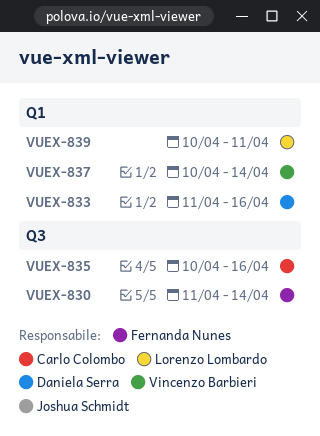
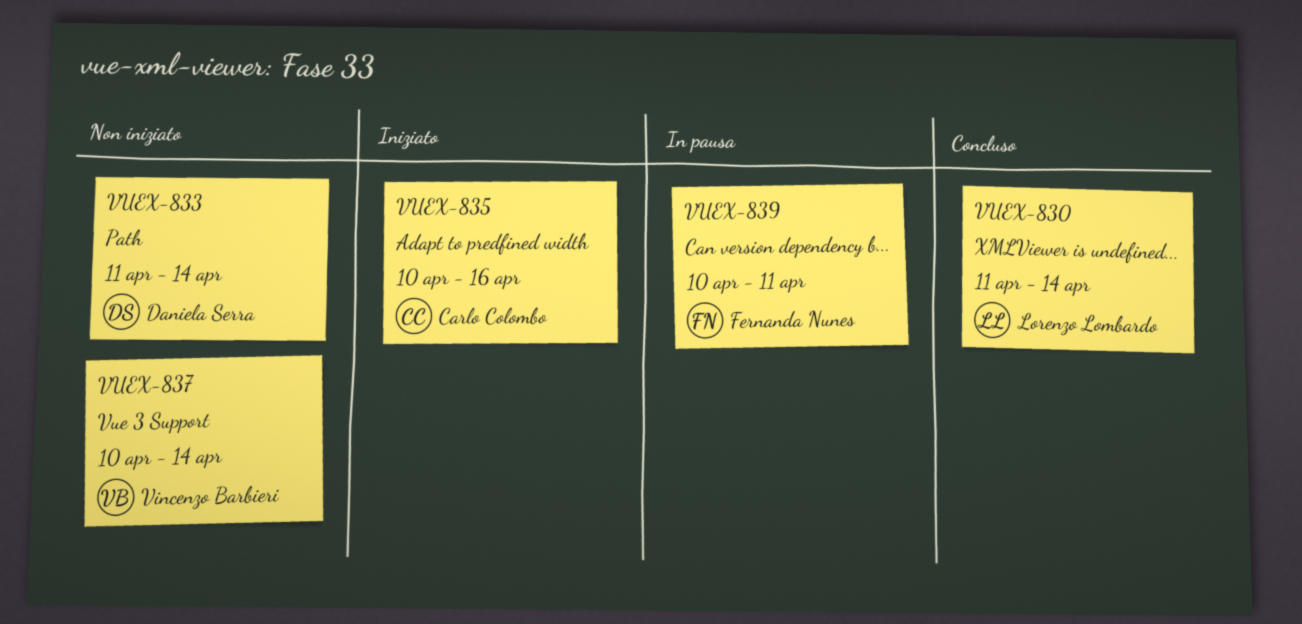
VUEX-830, owner: Fernanda Nunes -> Lorenzo Lombardo
VUEX-833, due: Apr 16 -> Apr 14
VUEX-839, owner: Lorenzo Lombardo -> Fernanda Nunes

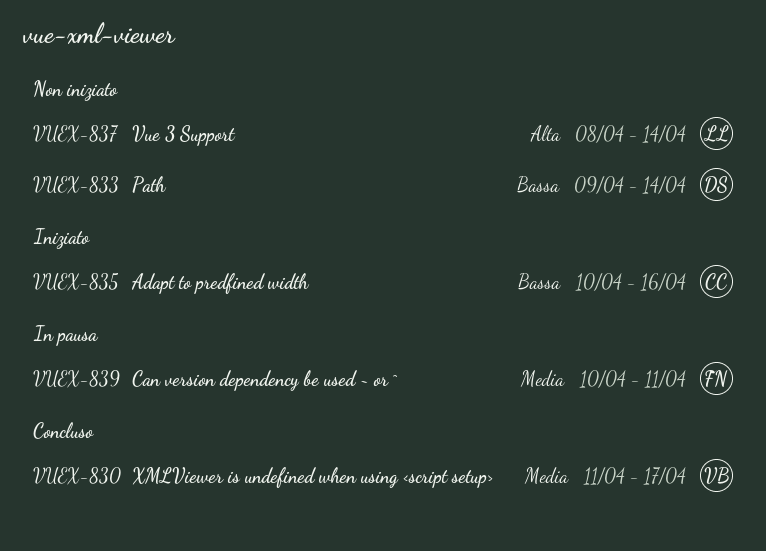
VUEX-830, owner: Lorenzo Lombardo -> Vincenzo Barbieri
VUEX-830, due: Apr 14 -> Apr 17
VUEX-833, start: Apr 11 -> Apr 9
VUEX-837, owner: Vincenzo Barbieri -> Lorenzo Lombardo
VUEX-837, start: Apr 10 -> Apr 8

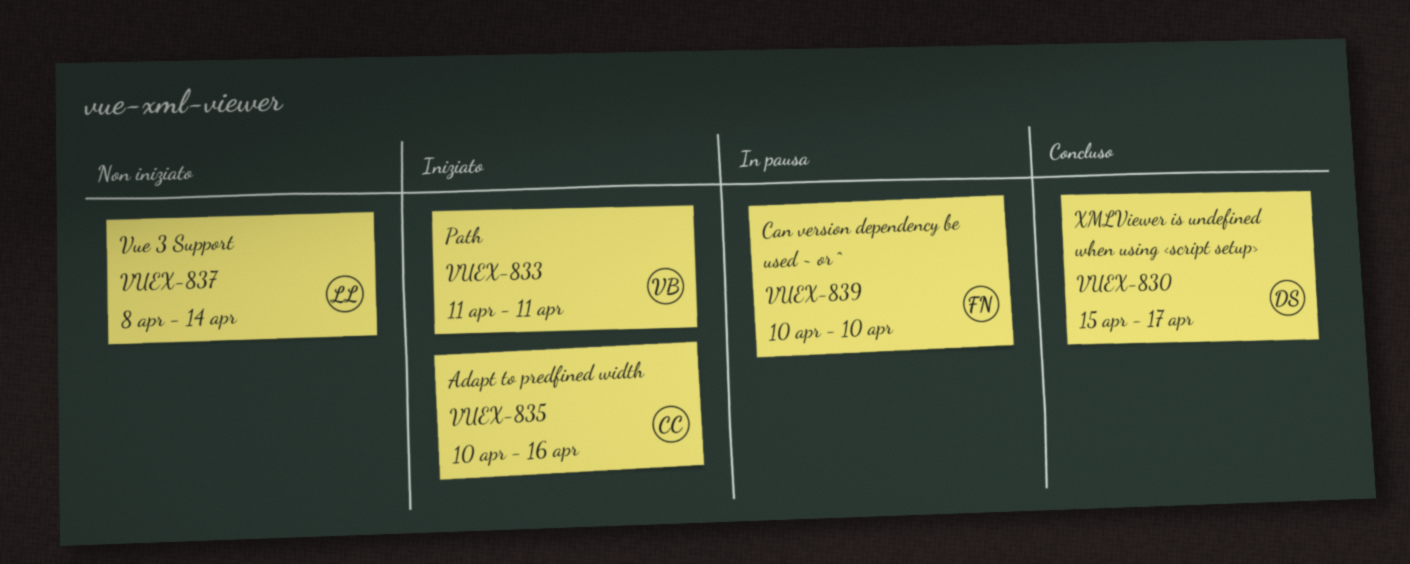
VUEX-830, owner: VB -> DS
VUEX-830, start: Apr 11 -> Apr 15
VUEX-833, status: Non iniziato -> Iniziato
VUEX-833, owner: DS -> VB
VUEX-833, start: Apr 9 -> Apr 11
VUEX-833, due: Apr 14 -> Apr 11
VUEX-839, due: Apr 11 -> Apr 10

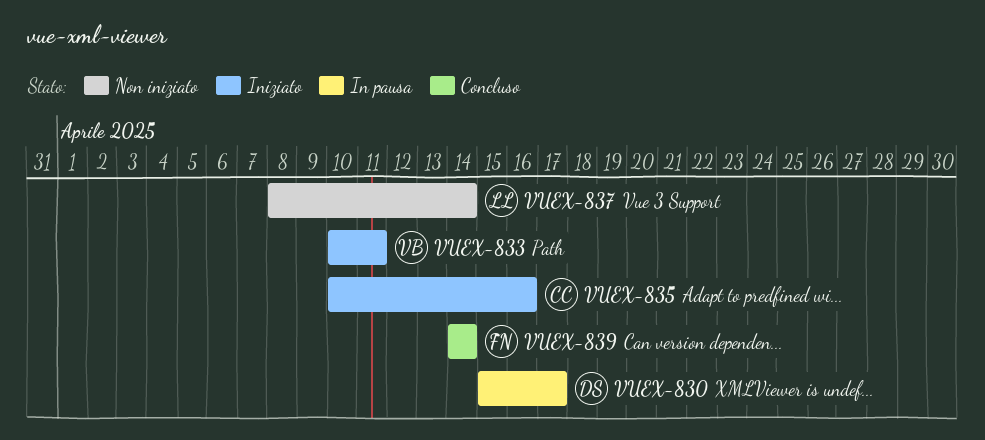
VUEX-830, status: Concluso -> In pausa
VUEX-833, start: Apr 11 -> Apr 10
VUEX-839, status: In pausa -> Concluso
VUEX-839, start: Apr 10 -> Apr 14
VUEX-839, due: Apr 10 -> Apr 14

